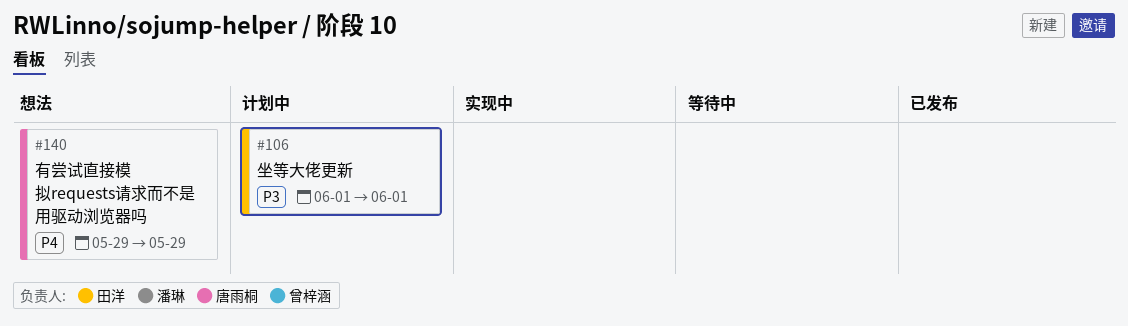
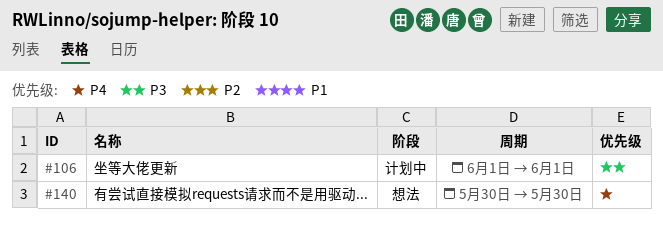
#140, start: May 29 -> May 30
#140, due: May 29 -> May 30

